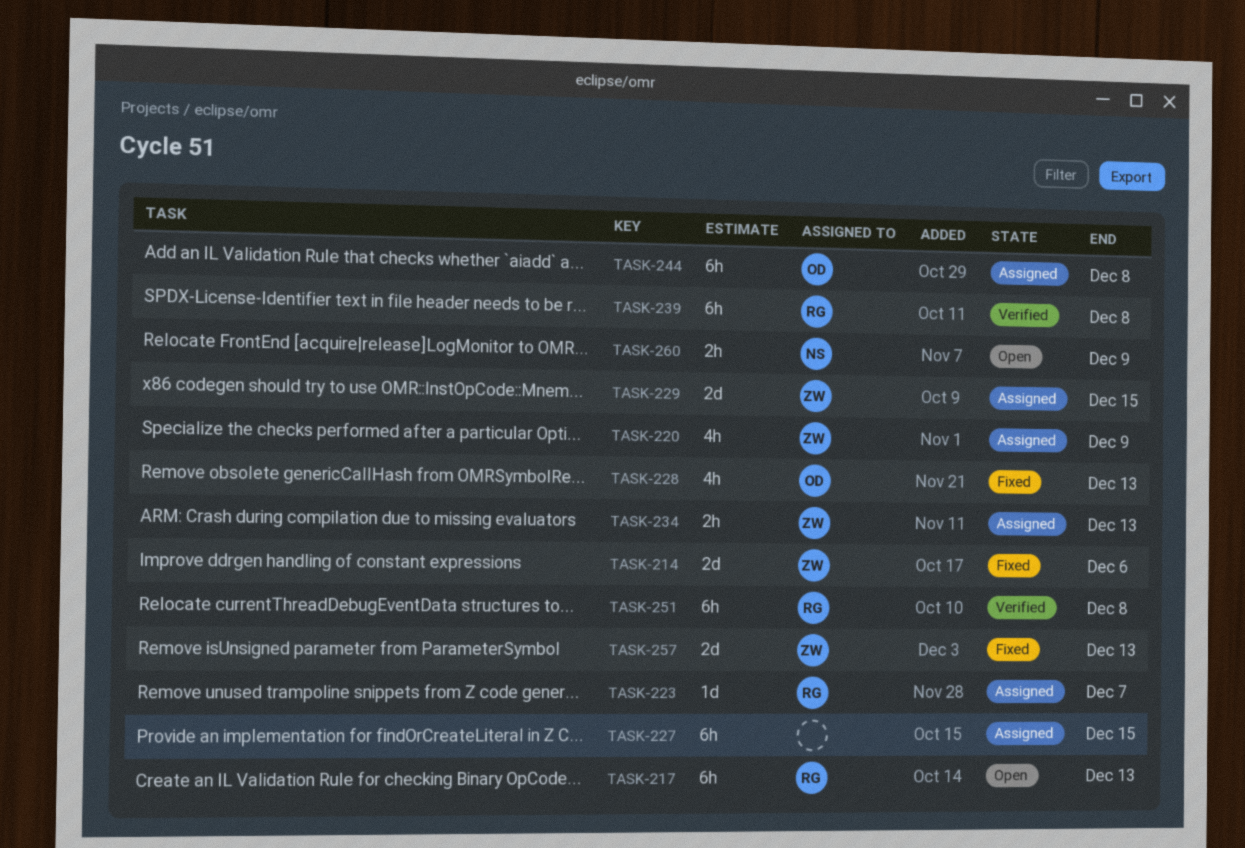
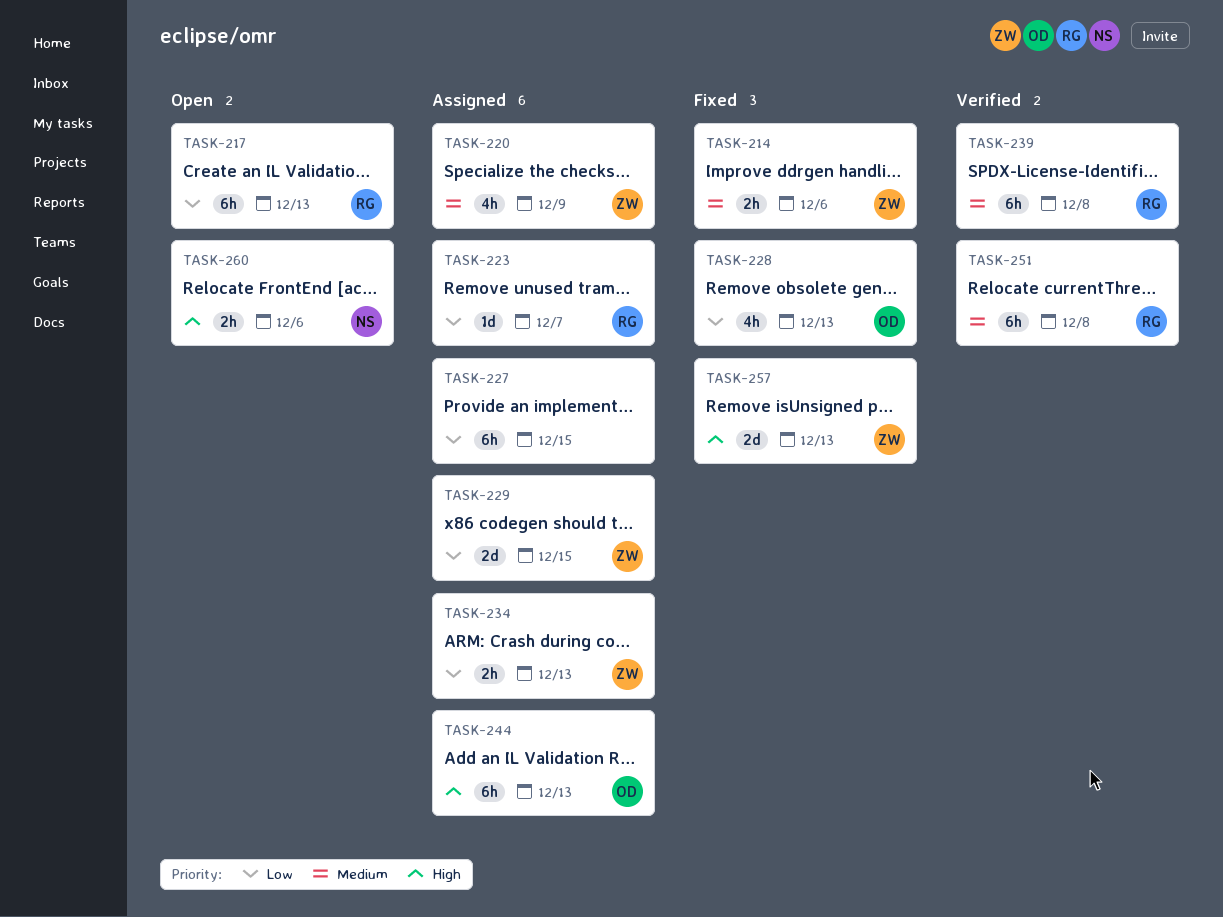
TASK-214, estimate: 2d -> 2h
TASK-244, due: Dec 8 -> Dec 13
TASK-260, due: Dec 9 -> Dec 6

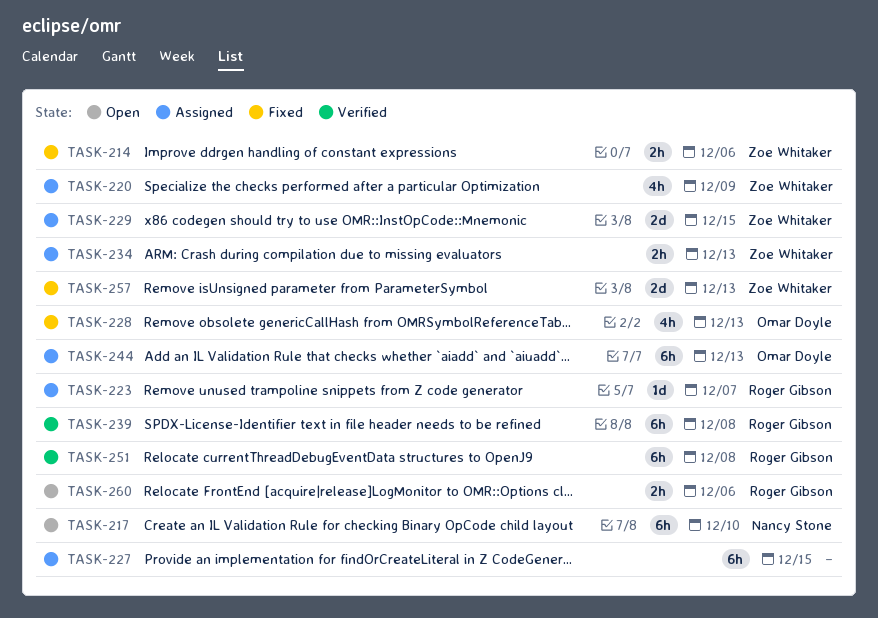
TASK-217, owner: Roger Gibson -> Nancy Stone
TASK-217, due: Dec 13 -> Dec 10
TASK-260, owner: Nancy Stone -> Roger Gibson

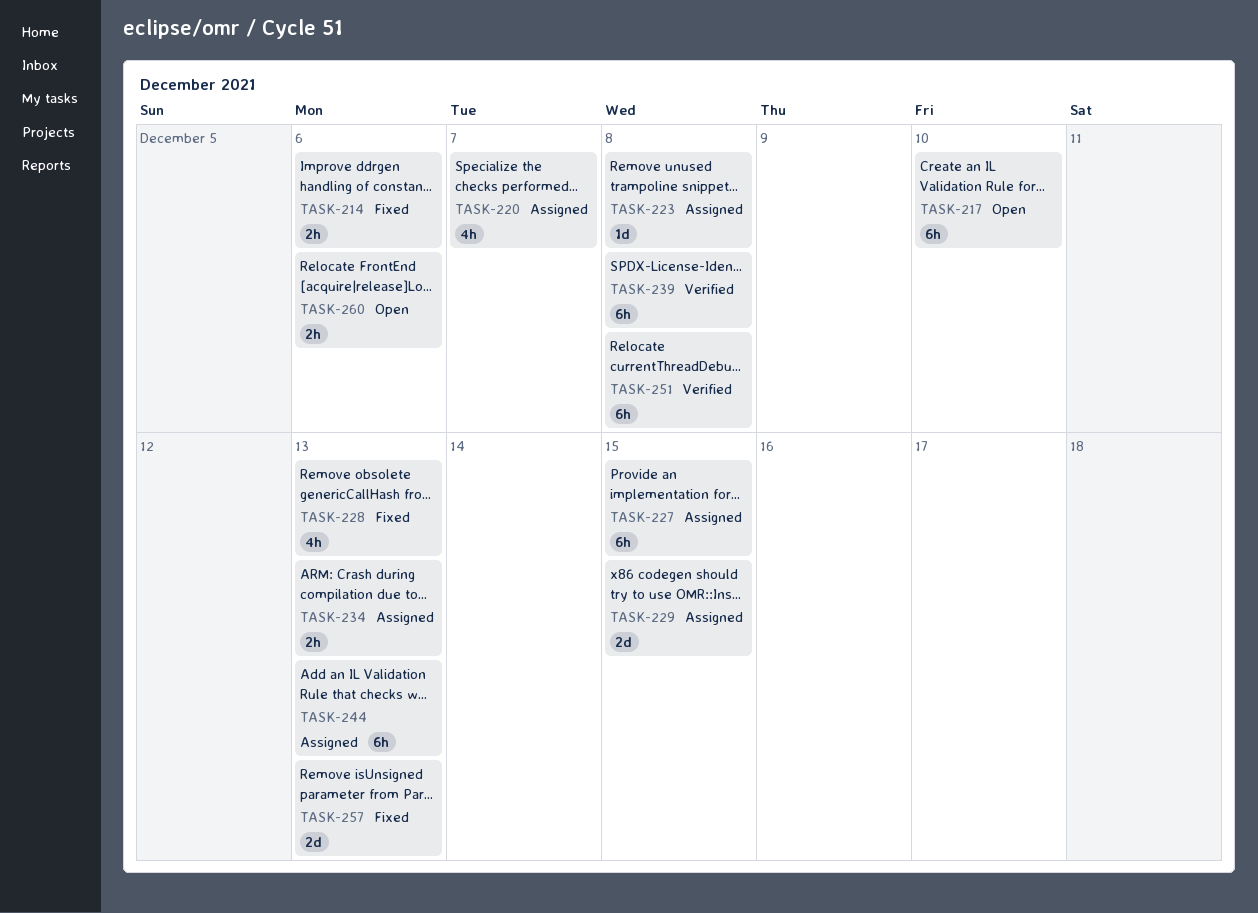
TASK-220, due: Dec 9 -> Dec 7
TASK-223, due: Dec 7 -> Dec 8

